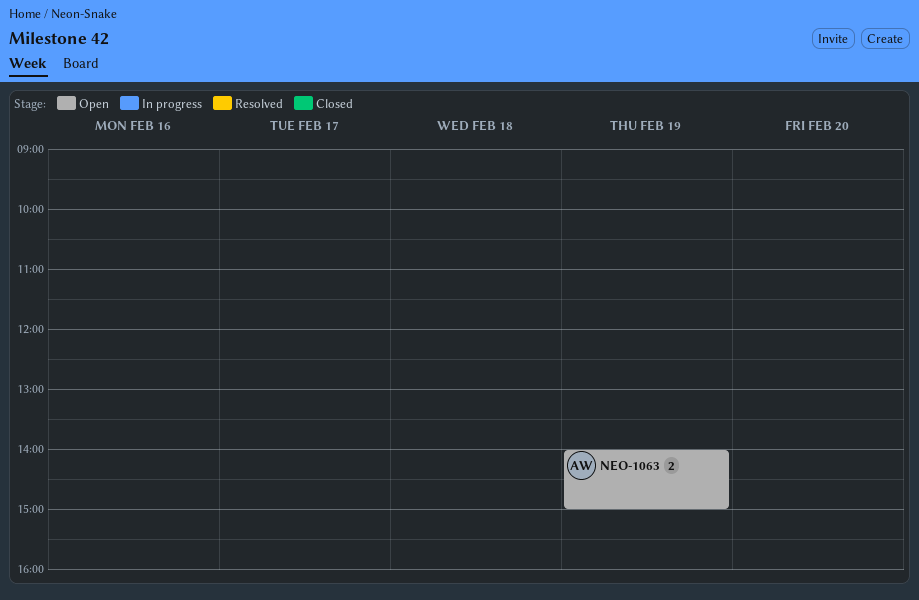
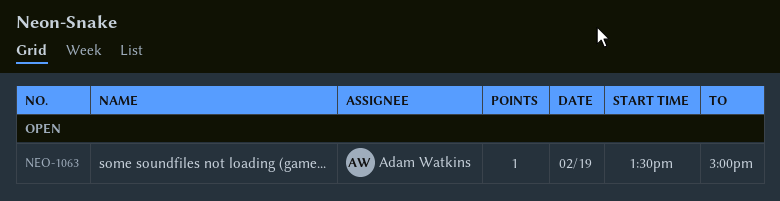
NEO-1063, estimate: 2 -> 1
NEO-1063, begins: 14:00 -> 13:30

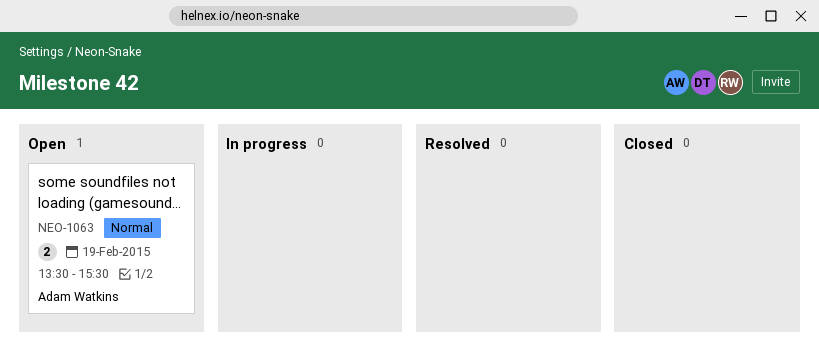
NEO-1063, estimate: 1 -> 2
NEO-1063, ends: 15:00 -> 15:30

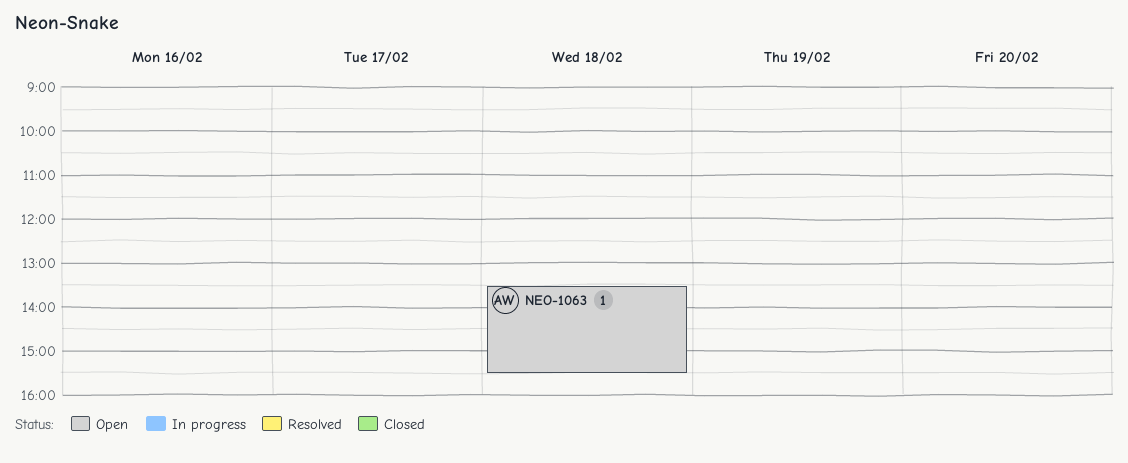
NEO-1063, estimate: 2 -> 1
NEO-1063, day: Feb 19 -> Feb 18

